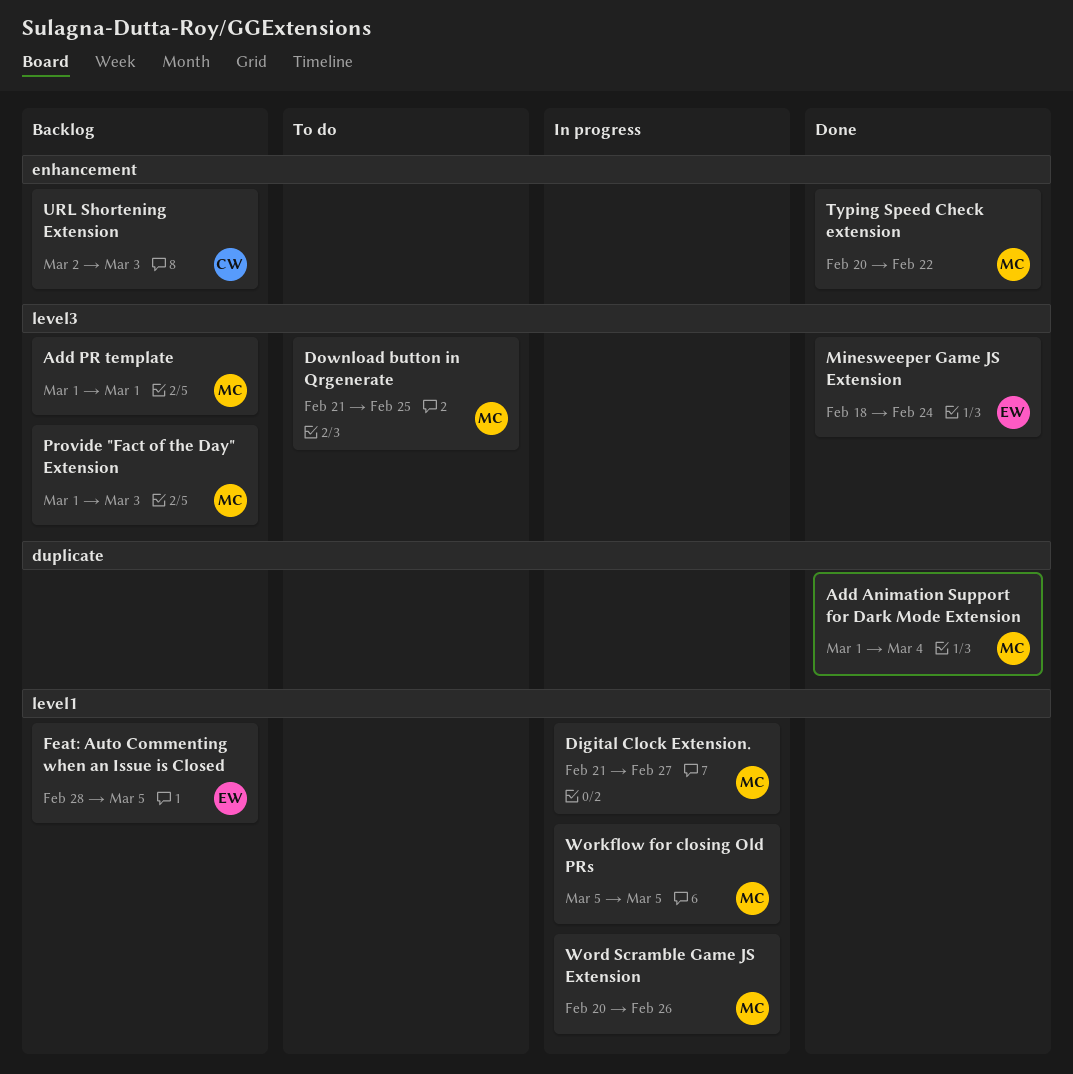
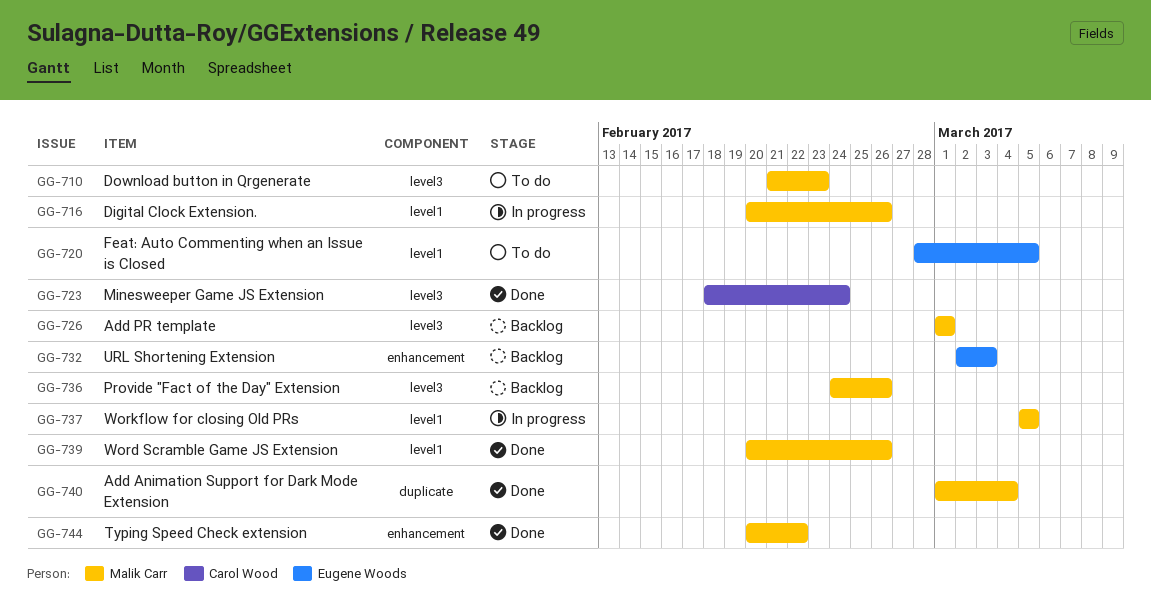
Digital Clock Extension., start: Feb 21 -> Feb 20
Digital Clock Extension., due: Feb 27 -> Feb 26
Download button in Qrgenerate, due: Feb 25 -> Feb 23
Feat: Auto Commenting when an Issue is Closed, status: Backlog -> To do
Minesweeper Game JS Extension, owner: Eugene Woods -> Carol Wood
Provide "Fact of the Day" Extension, start: Mar 1 -> Feb 24
Provide "Fact of the Day" Extension, due: Mar 3 -> Feb 26
URL Shortening Extension, owner: Carol Wood -> Eugene Woods
Word Scramble Game JS Extension, status: In progress -> Done

